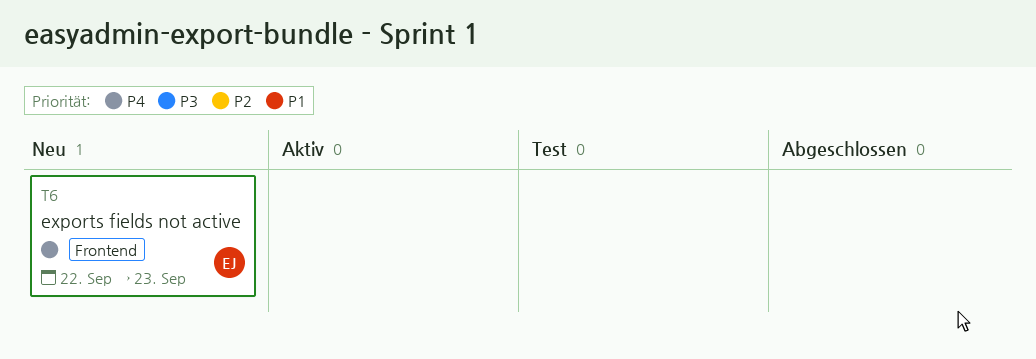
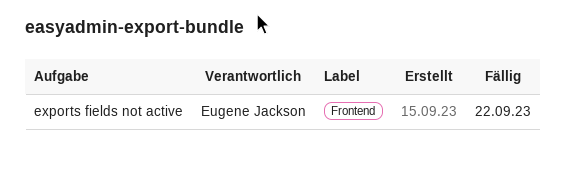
exports fields not active, due: Sep 23 -> Sep 22

